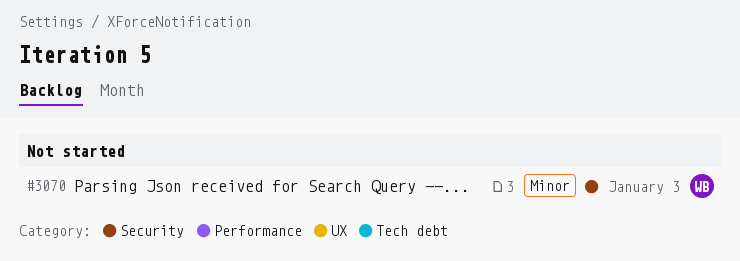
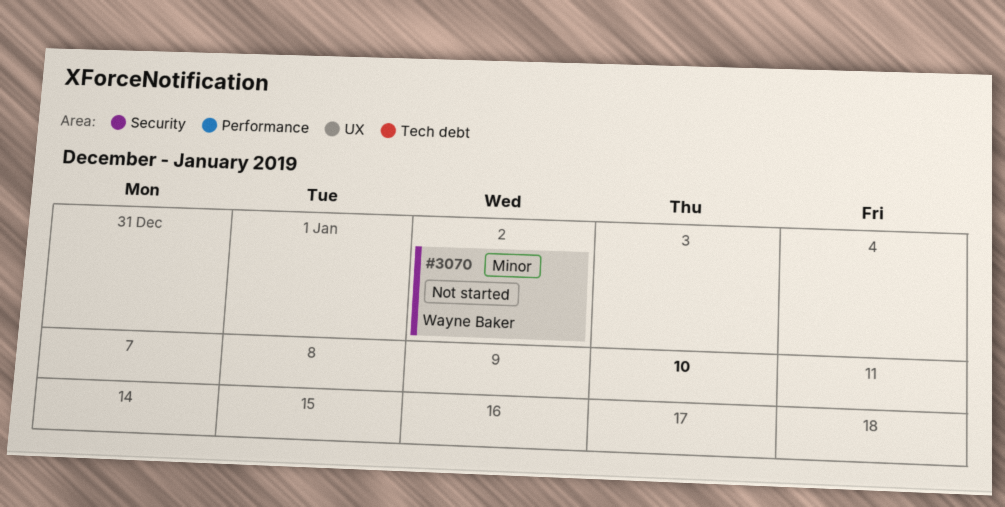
#3070, due: Jan 3 -> Jan 2

